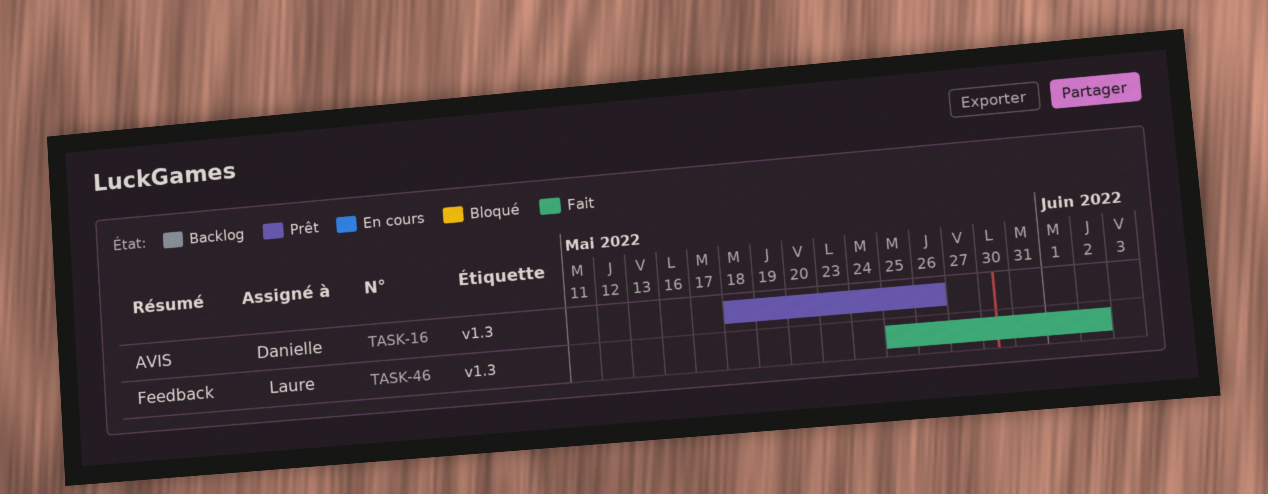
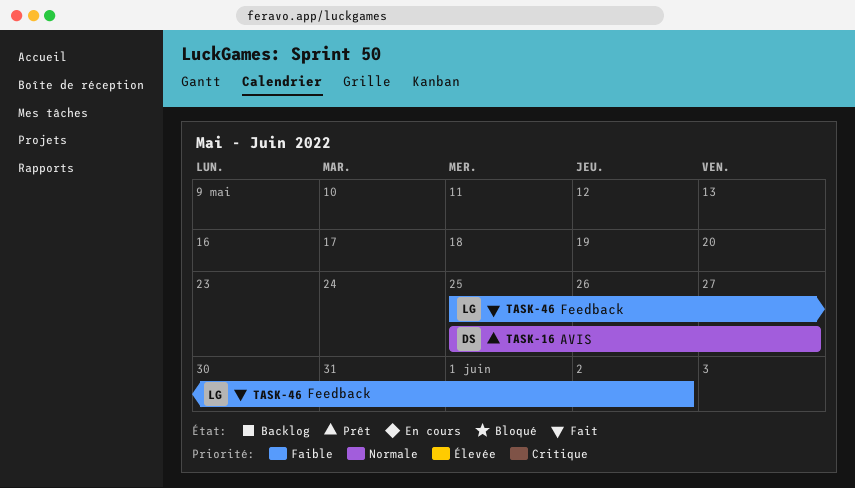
TASK-16, start: May 18 -> May 25
TASK-16, due: May 26 -> May 27

